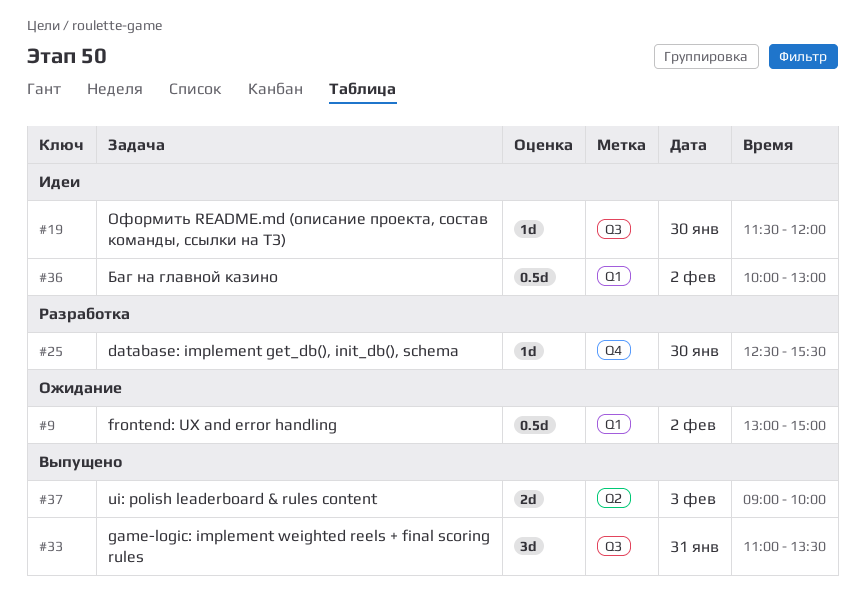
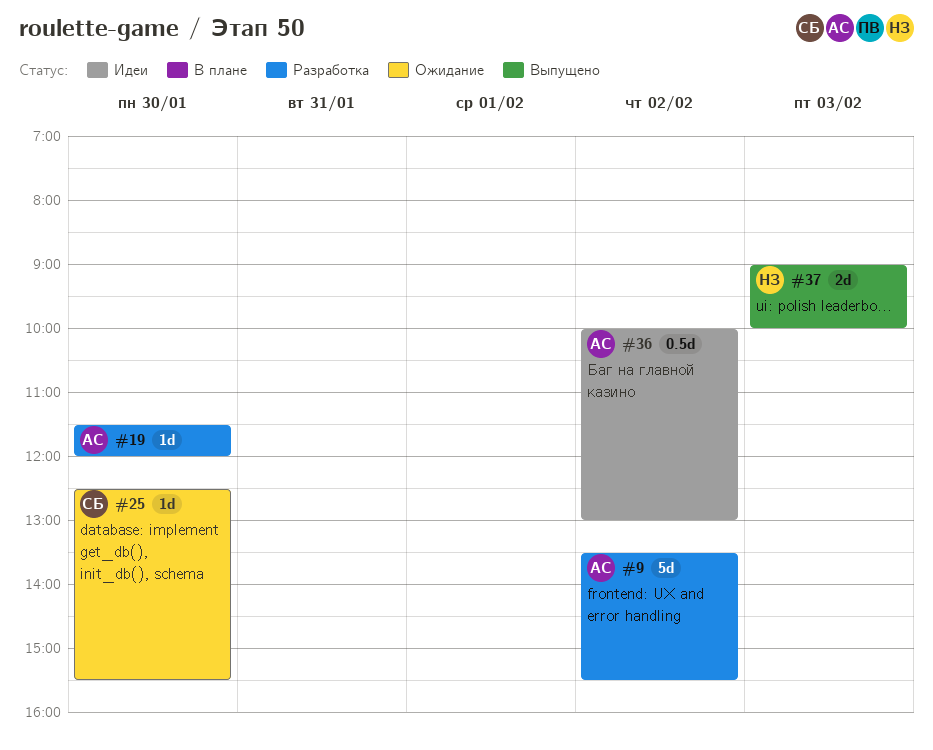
#9, status: Ожидание -> Разработка
#9, estimate: 0.5d -> 5d
#9, begins: 13:00 -> 13:30
#9, ends: 15:00 -> 15:30
#19, status: Идеи -> Разработка
#25, status: Разработка -> Ожидание
#33: present -> none

